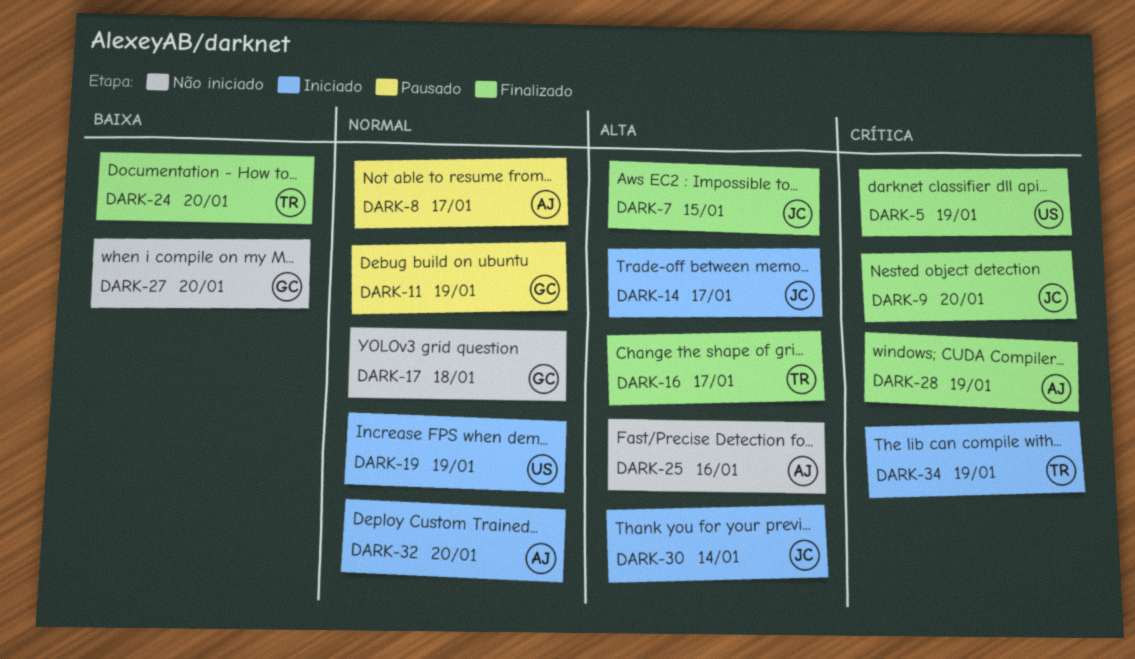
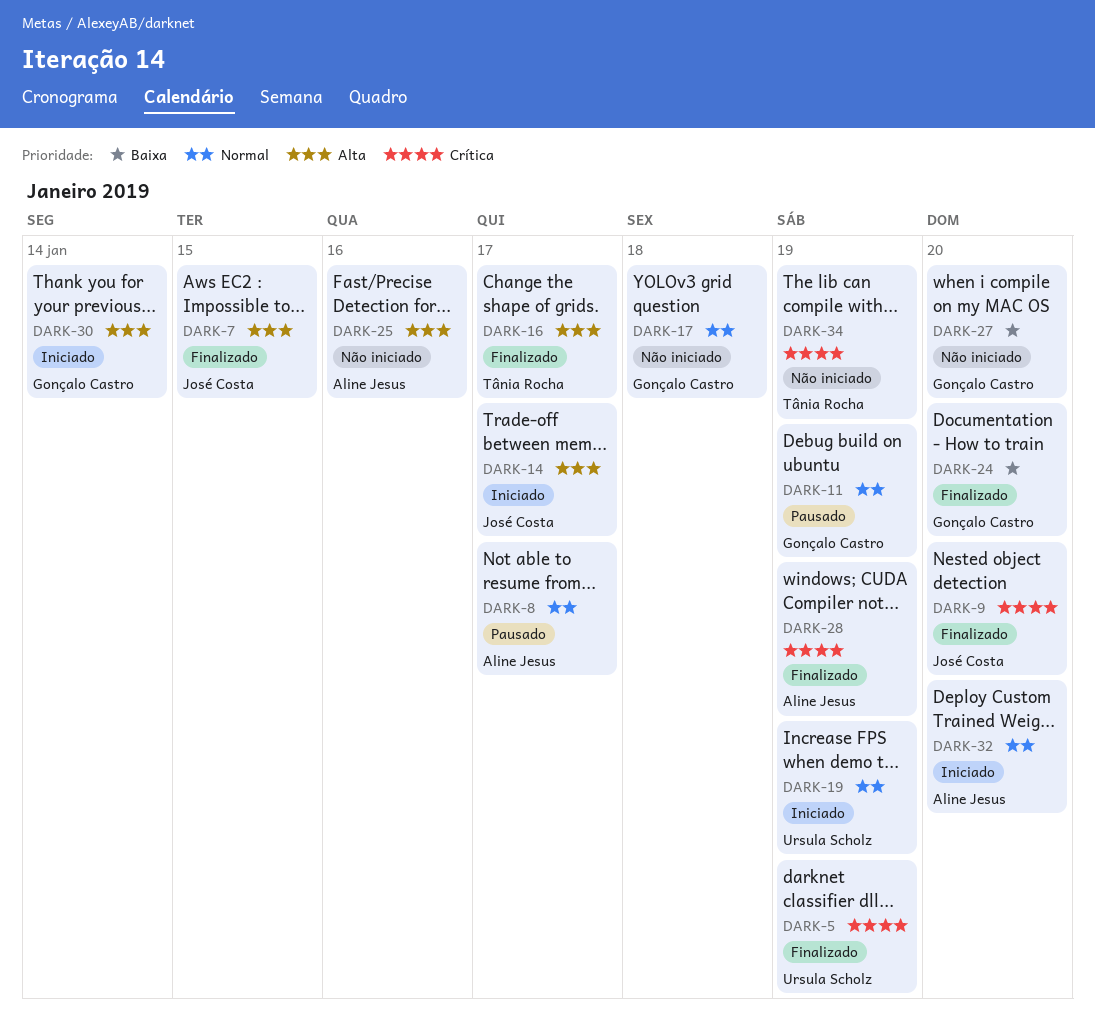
DARK-24, owner: Tânia Rocha -> Gonçalo Castro
DARK-30, owner: José Costa -> Gonçalo Castro
DARK-34, status: Iniciado -> Não iniciado

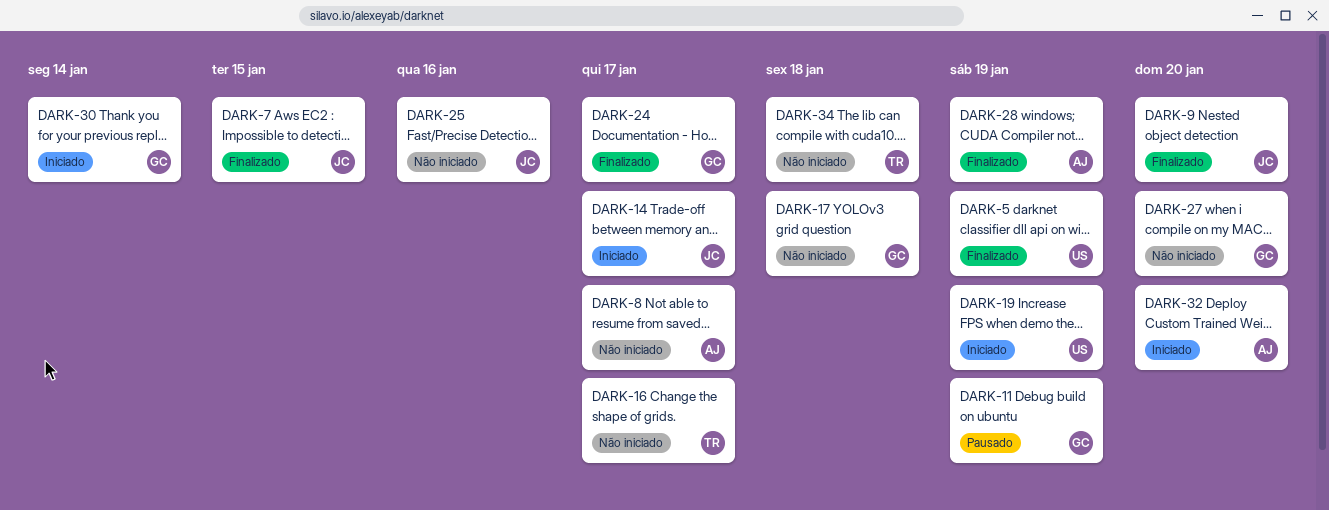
DARK-8, status: Pausado -> Não iniciado
DARK-16, status: Finalizado -> Não iniciado
DARK-24, due: Jan 20 -> Jan 17
DARK-25, owner: Aline Jesus -> José Costa
DARK-34, due: Jan 19 -> Jan 18

